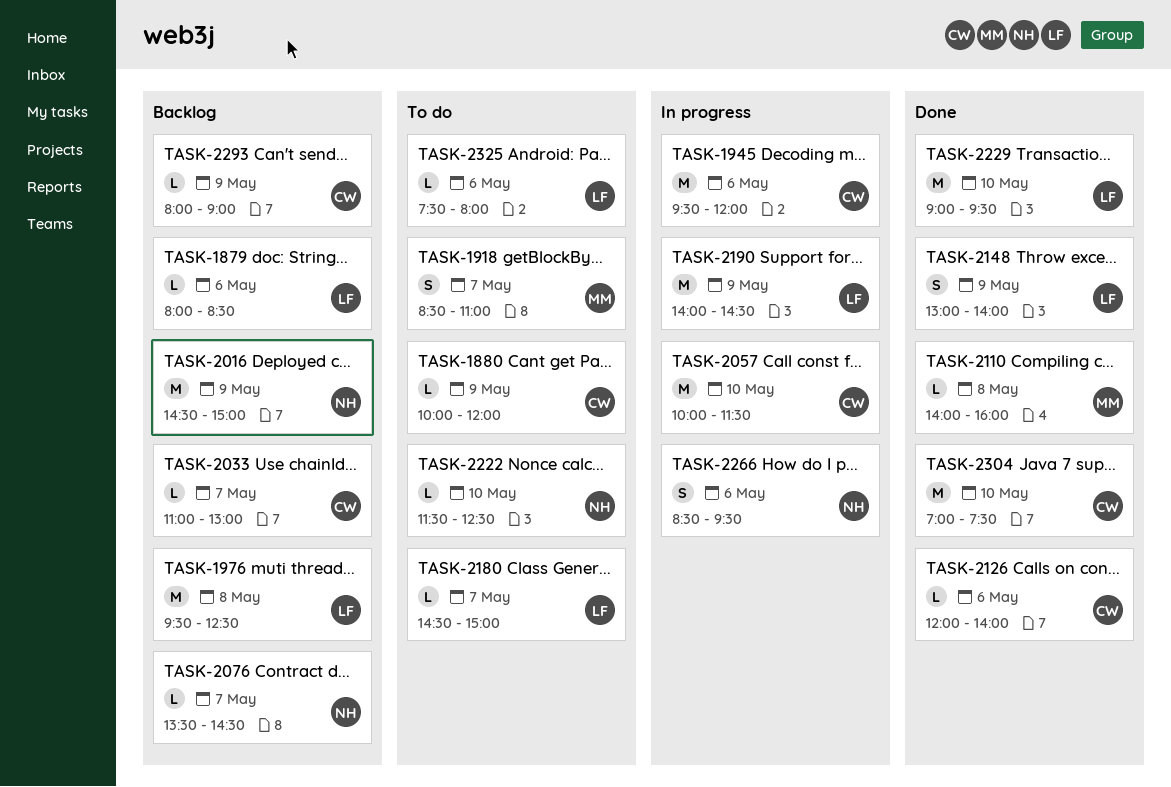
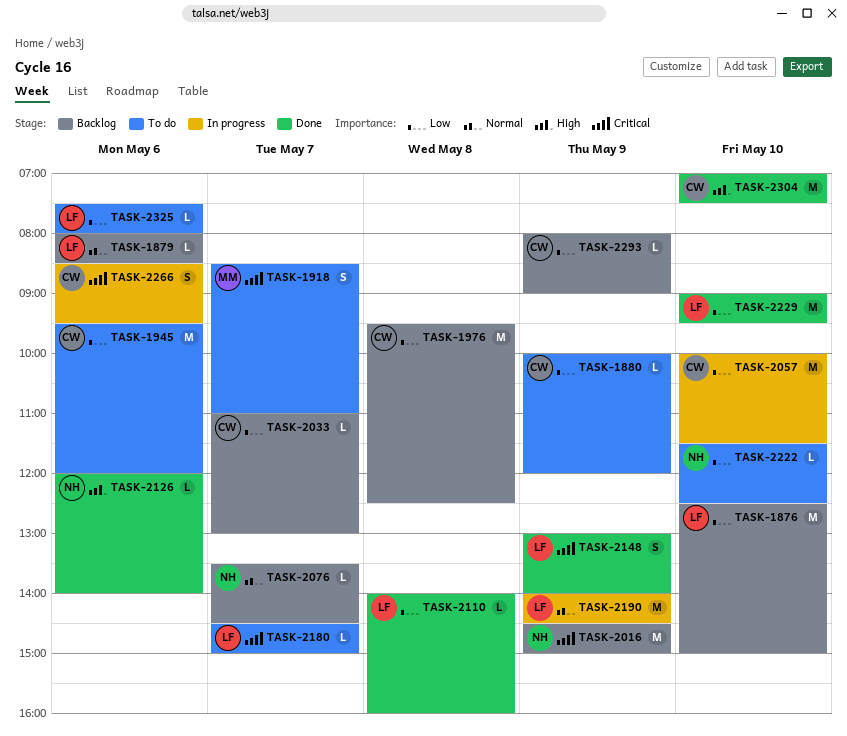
TASK-1876: none -> present
TASK-1945, status: In progress -> To do
TASK-1976, owner: LF -> CW
TASK-2110, owner: MM -> LF
TASK-2126, owner: CW -> NH
TASK-2266, owner: NH -> CW

